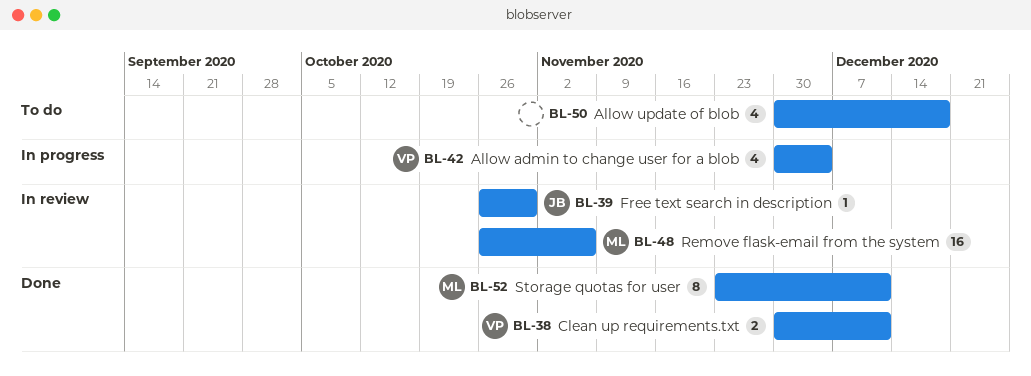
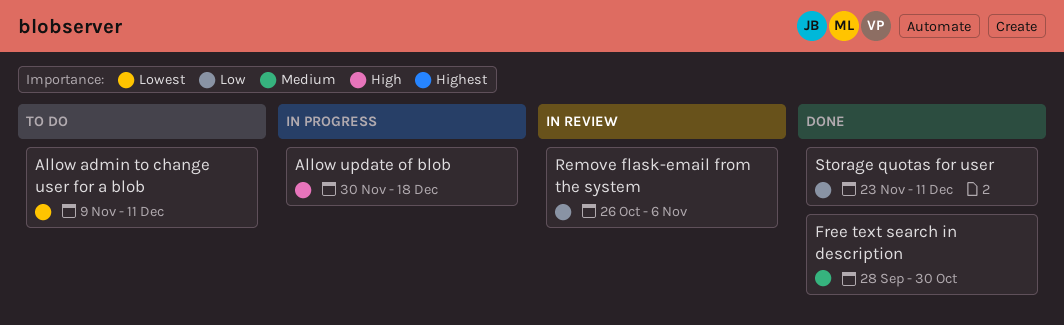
Allow admin to change user for a blob, status: In progress -> To do
Allow admin to change user for a blob, start: Nov 30 -> Nov 9
Allow admin to change user for a blob, due: Dec 4 -> Dec 11
Allow update of blob, status: To do -> In progress
Clean up requirements.txt: present -> none
Free text search in description, status: In review -> Done
Free text search in description, start: Oct 26 -> Sep 28

